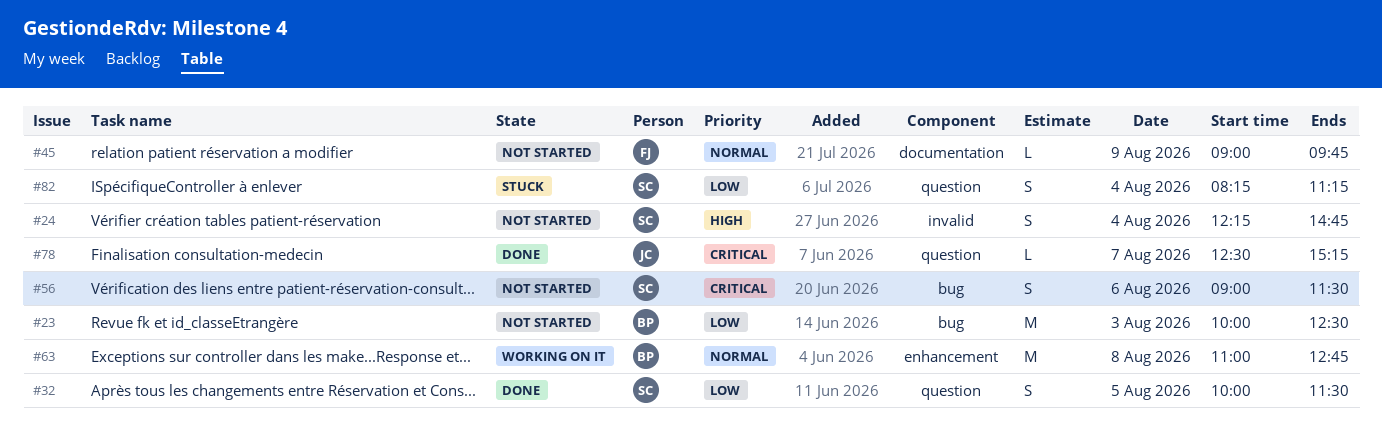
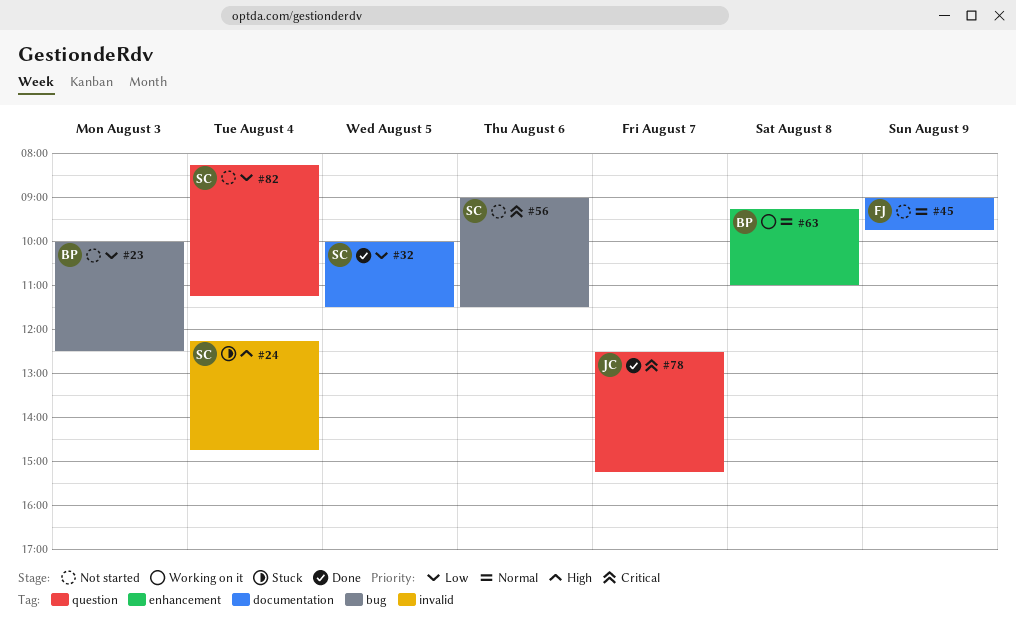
#24, status: Not started -> Stuck
#32, label: question -> documentation
#63, begins: 11:00 -> 09:15
#63, ends: 12:45 -> 11:00
#82, status: Stuck -> Not started

